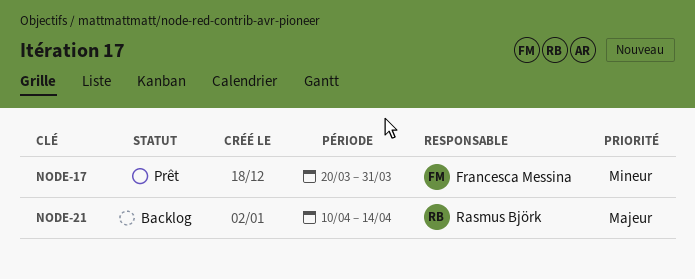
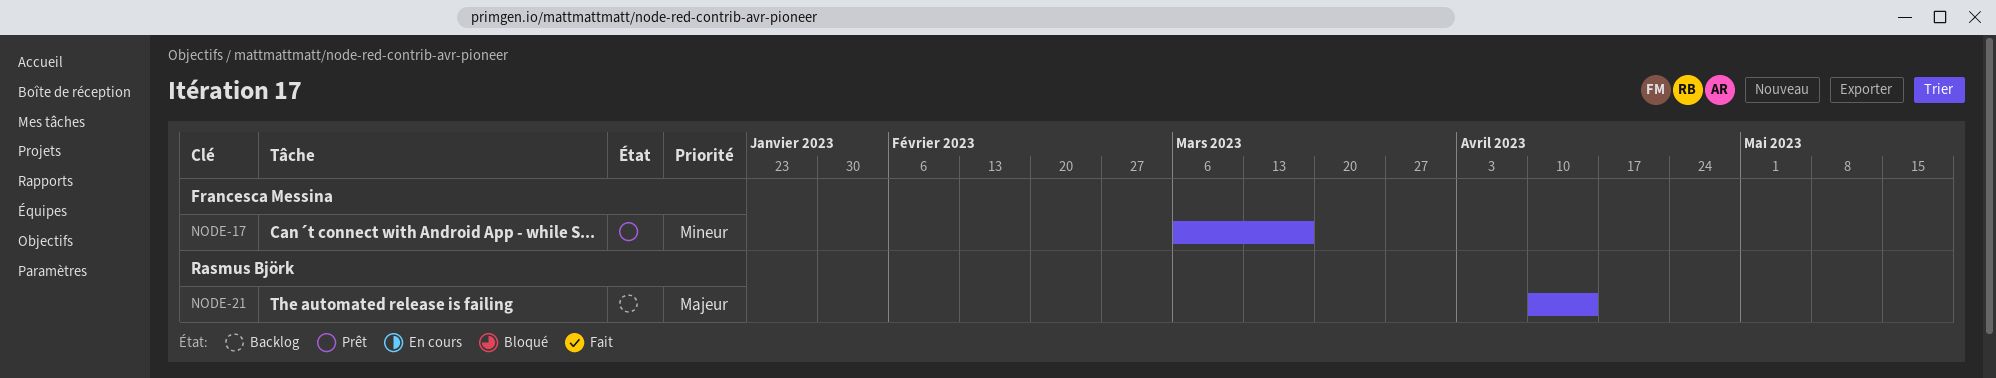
NODE-17, start: Mar 20 -> Mar 6
NODE-17, due: Mar 31 -> Mar 17

